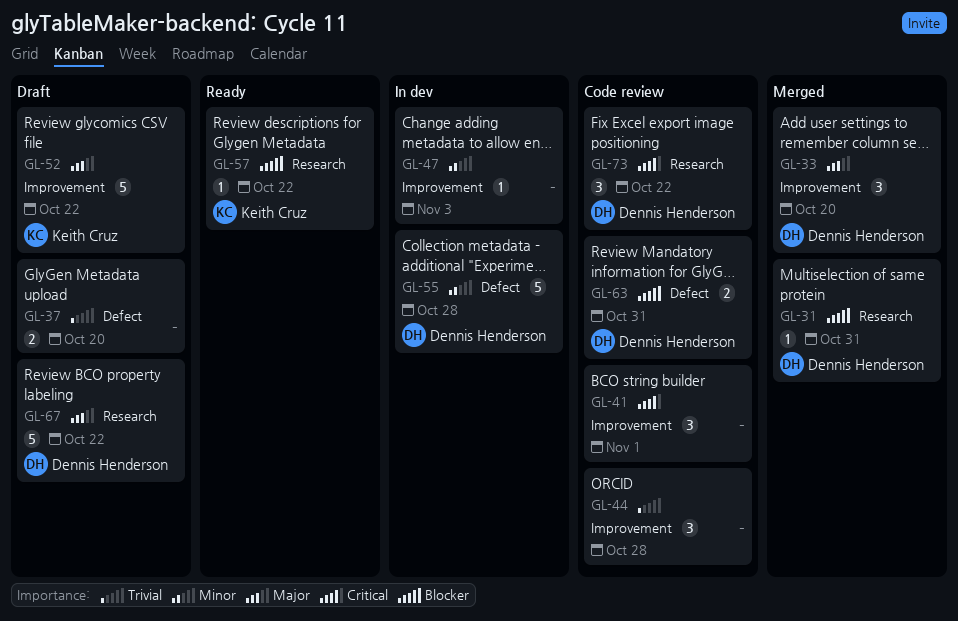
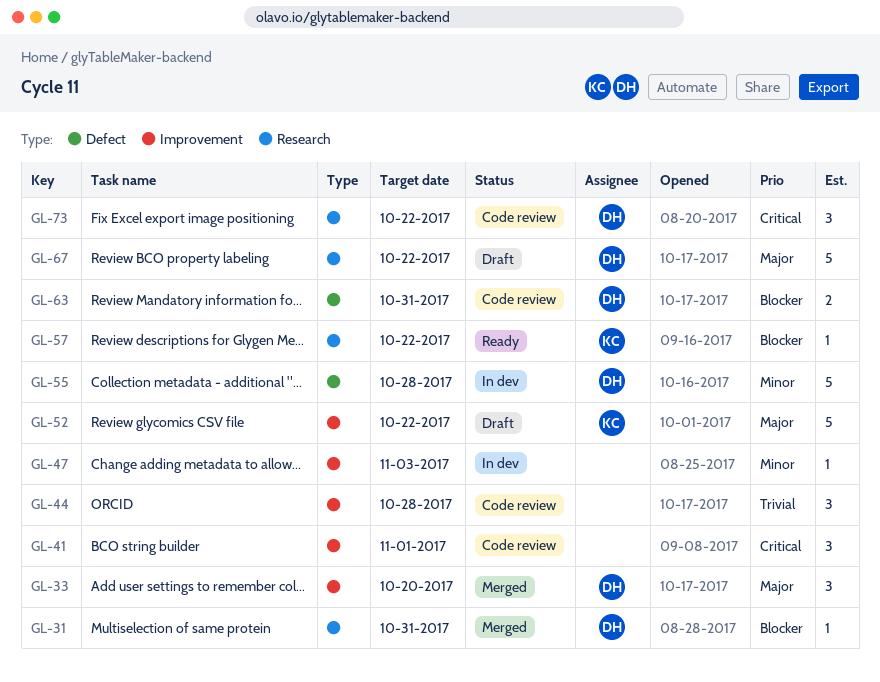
GL-37: present -> none

